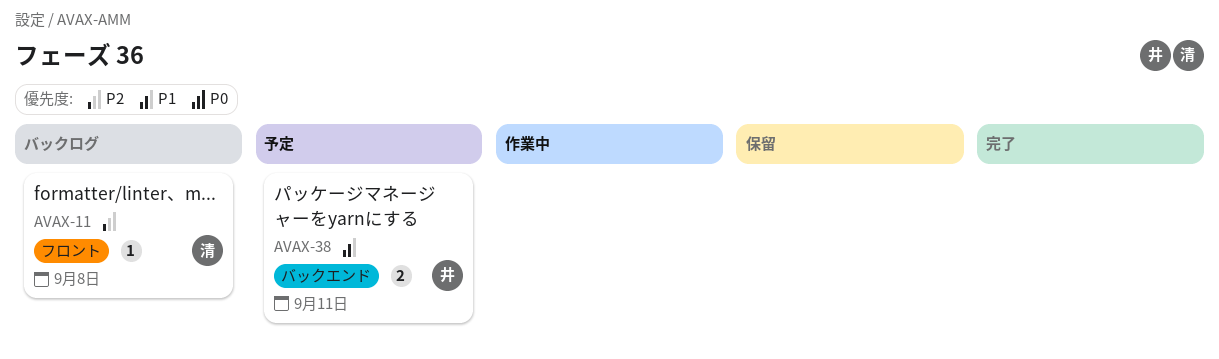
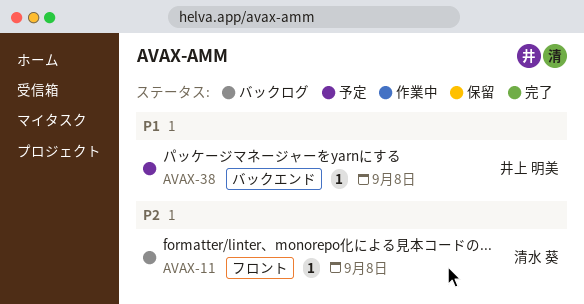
AVAX-38, estimate: 2 -> 1
AVAX-38, due: Sep 11 -> Sep 8

